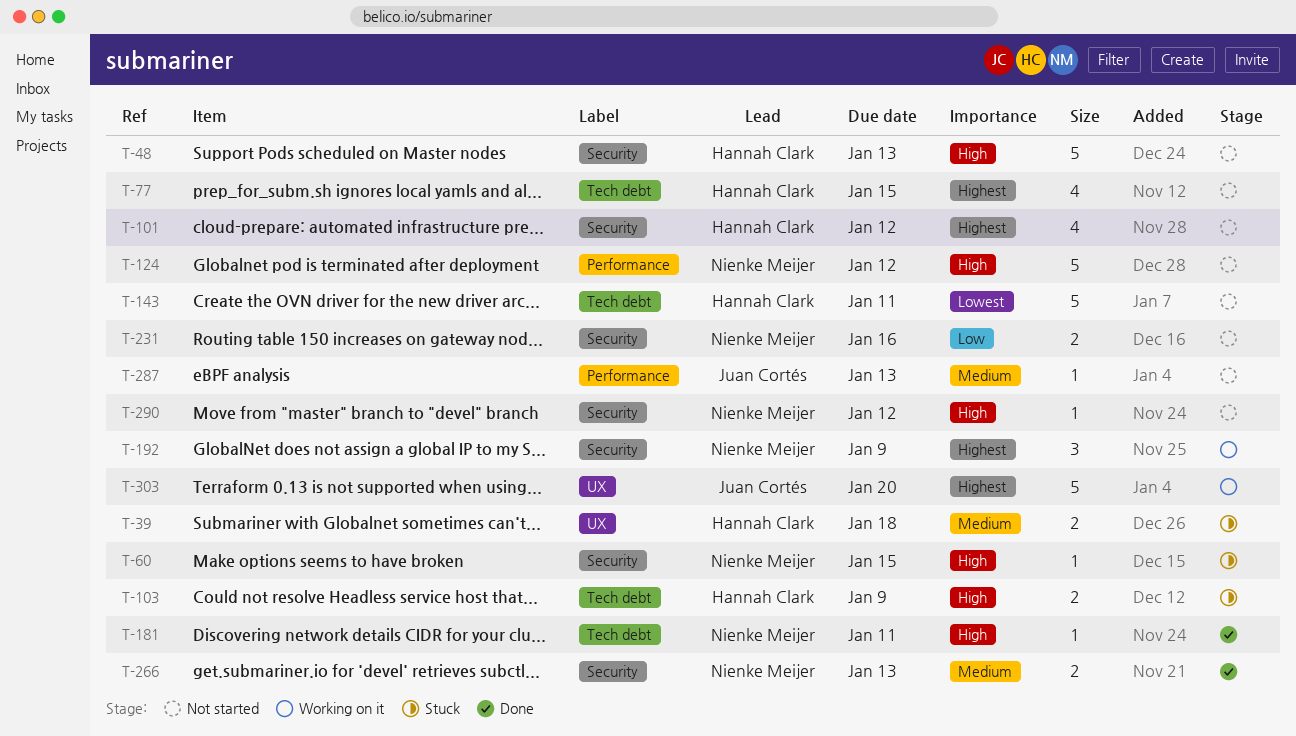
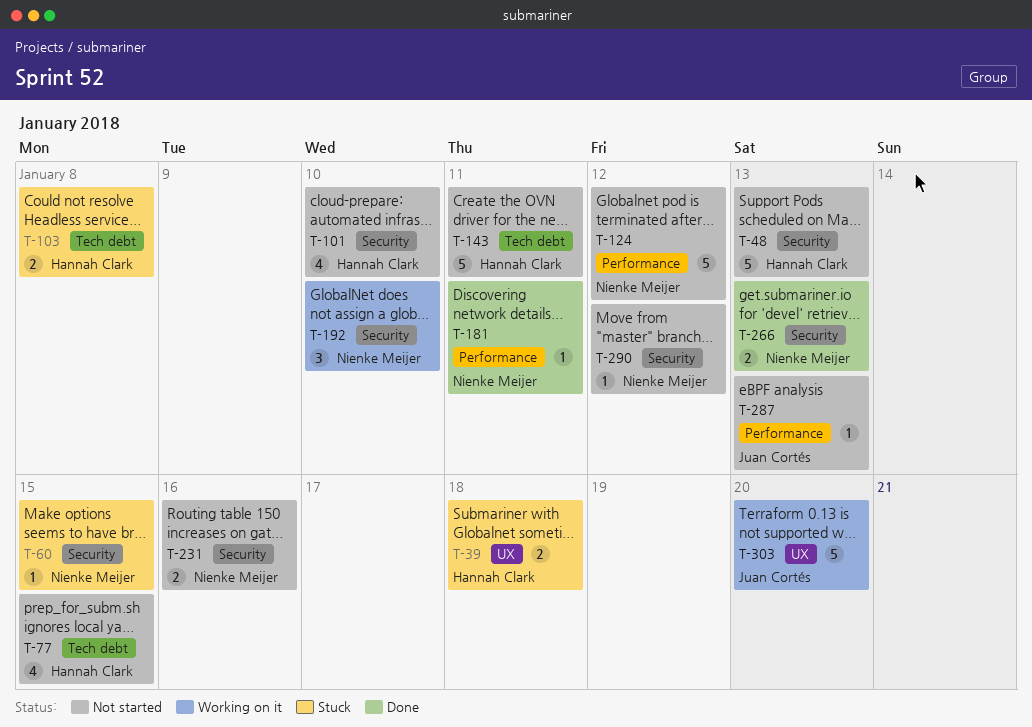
T-101, due: Jan 12 -> Jan 10
T-103, due: Jan 9 -> Jan 8
T-181, label: Tech debt -> Performance
T-192, due: Jan 9 -> Jan 10

